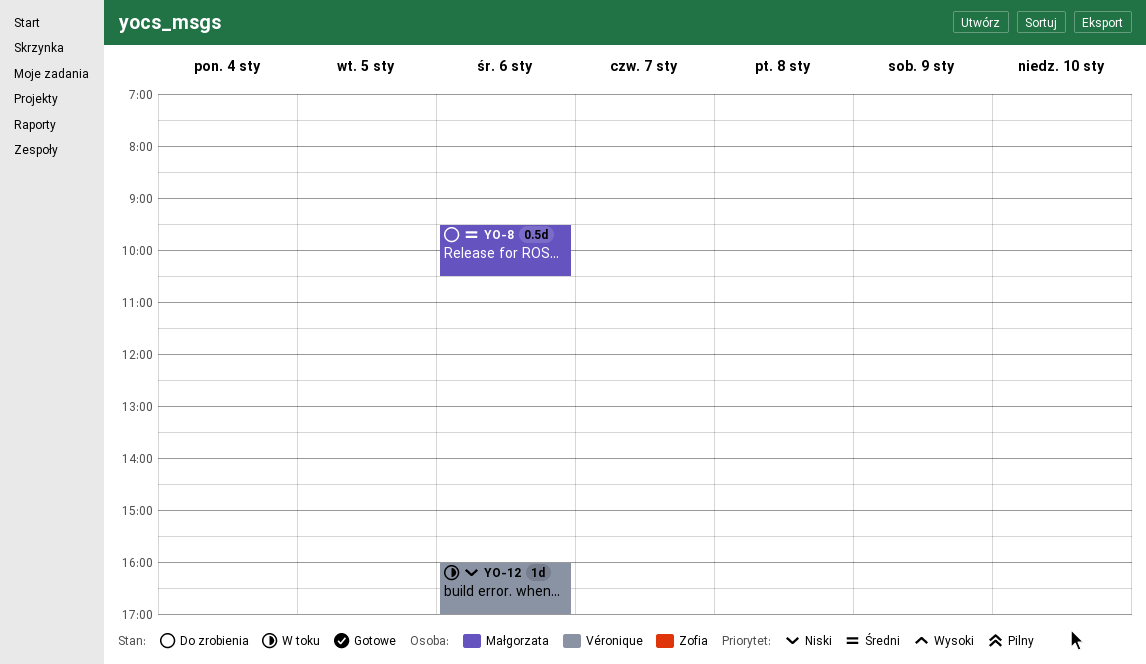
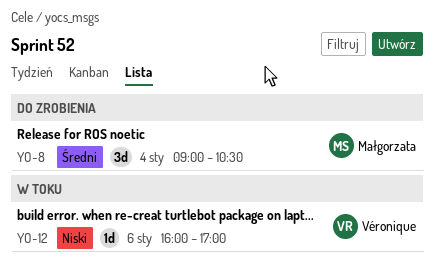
YO-8, estimate: 0.5d -> 3d
YO-8, day: Jan 6 -> Jan 4
YO-8, begins: 09:30 -> 09:00

